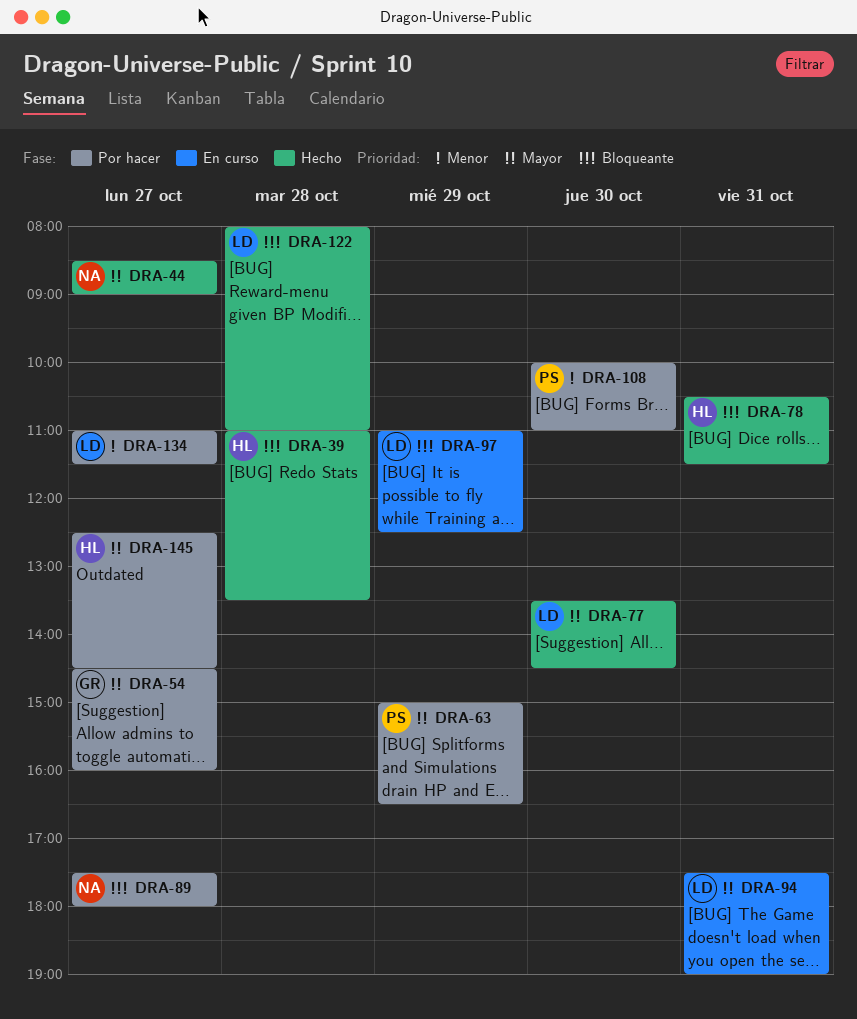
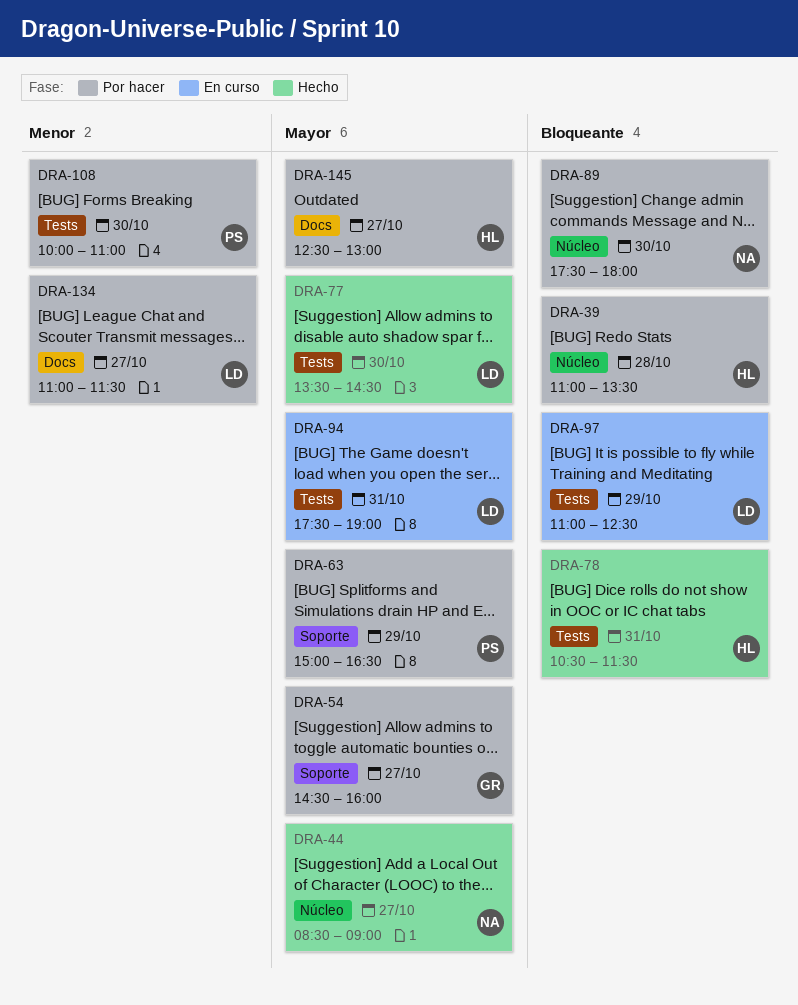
DRA-39, status: Hecho -> Por hacer
DRA-89, day: Oct 27 -> Oct 30
DRA-122: present -> none
DRA-145, ends: 14:30 -> 13:00

